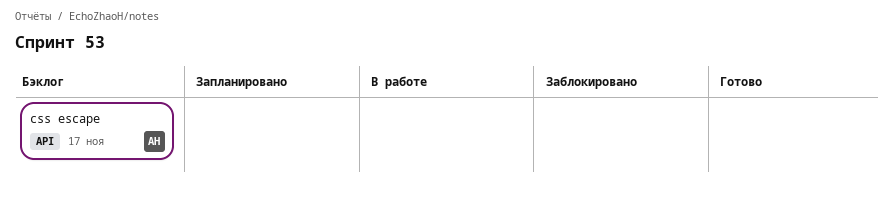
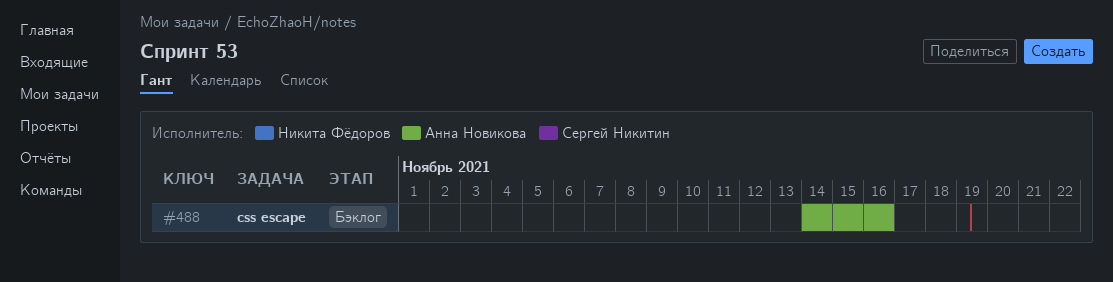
css escape, due: Nov 17 -> Nov 16

